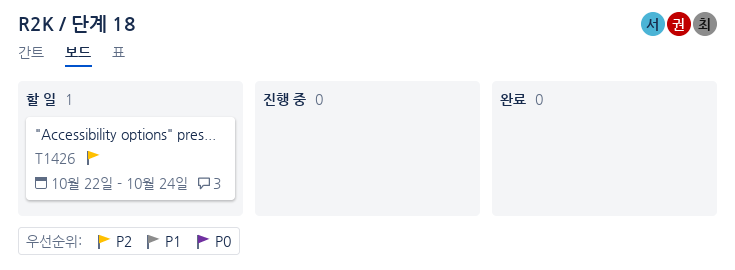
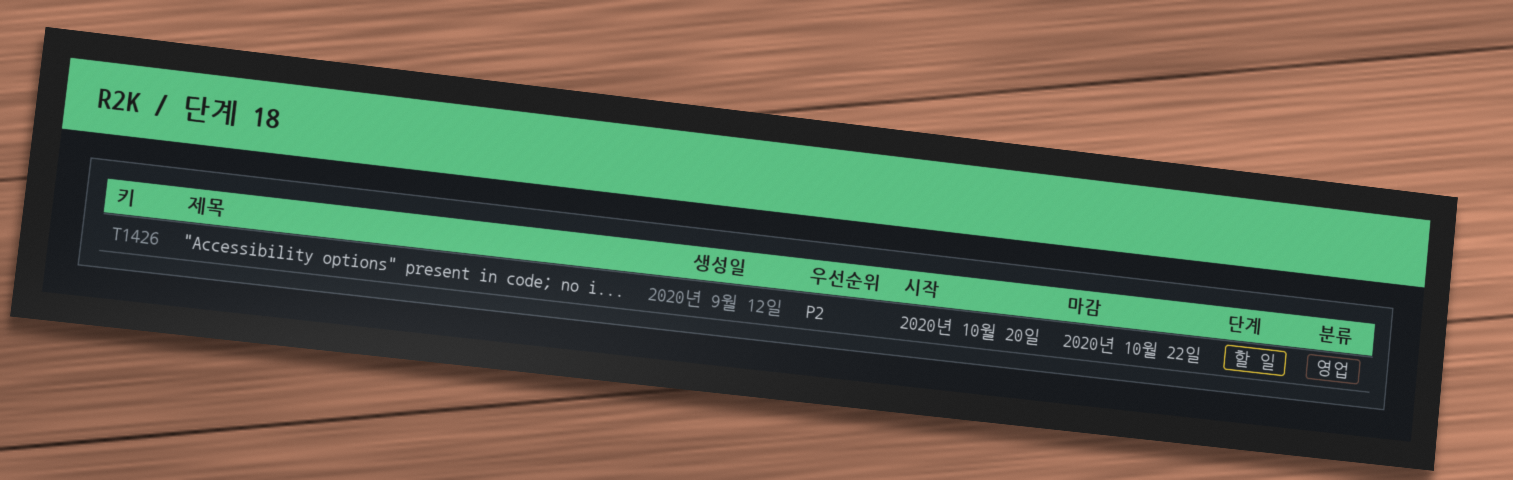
T1426, start: Oct 22 -> Oct 20
T1426, due: Oct 24 -> Oct 22

